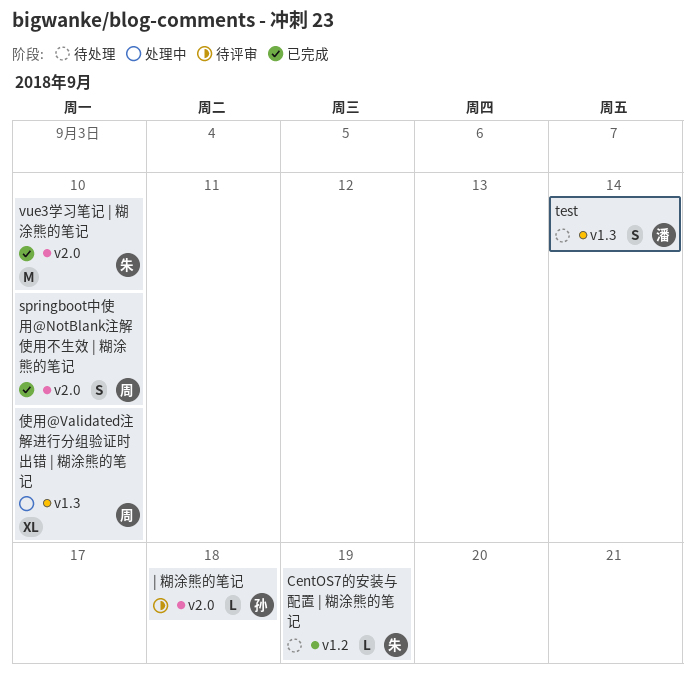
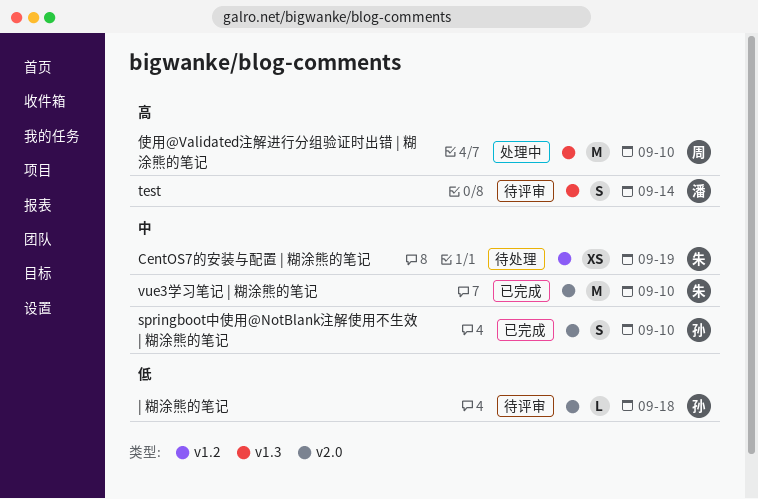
CentOS7的安装与配置 | 糊涂熊的笔记, estimate: L -> XS
springboot中使用@NotBlank注解使用不生效 | 糊涂熊的笔记, owner: 周 -> 孙
test, status: 待处理 -> 待评审
使用@Validated注解进行分组验证时出错 | 糊涂熊的笔记, estimate: XL -> M

